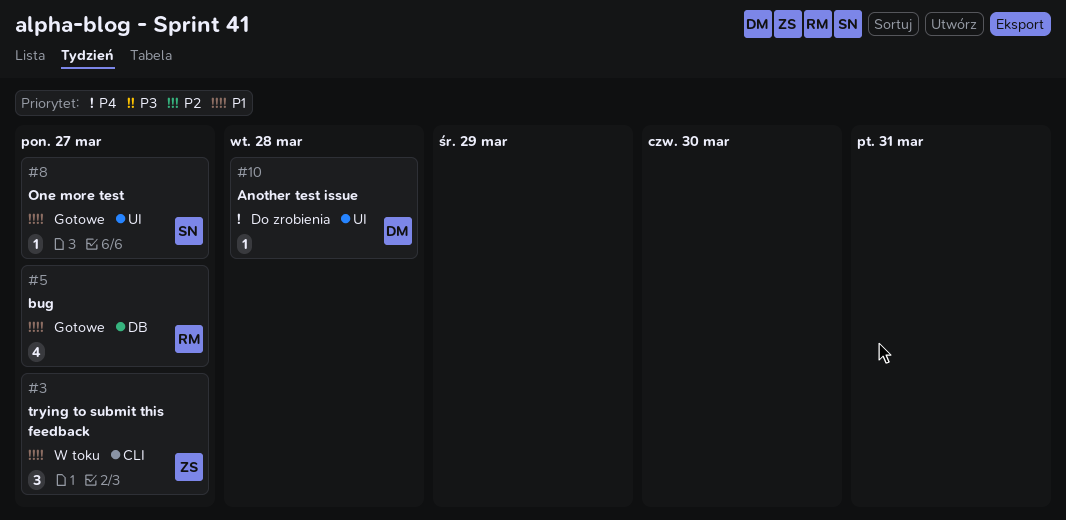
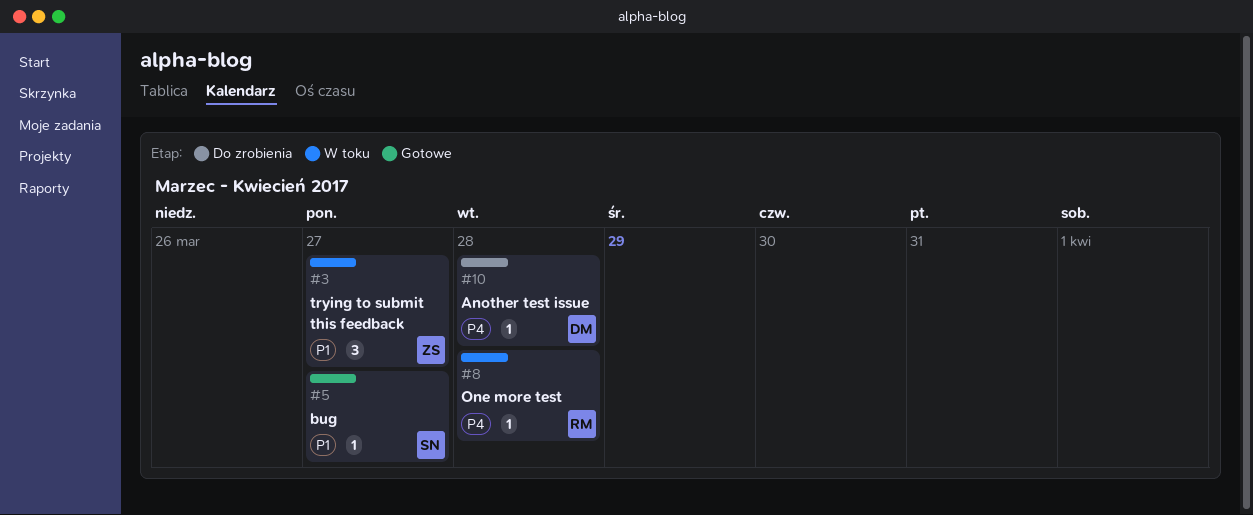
#5, owner: RM -> SN
#5, estimate: 4 -> 1
#8, status: Gotowe -> W toku
#8, owner: SN -> RM
#8, priority: P1 -> P4
#8, due: Mar 27 -> Mar 28

